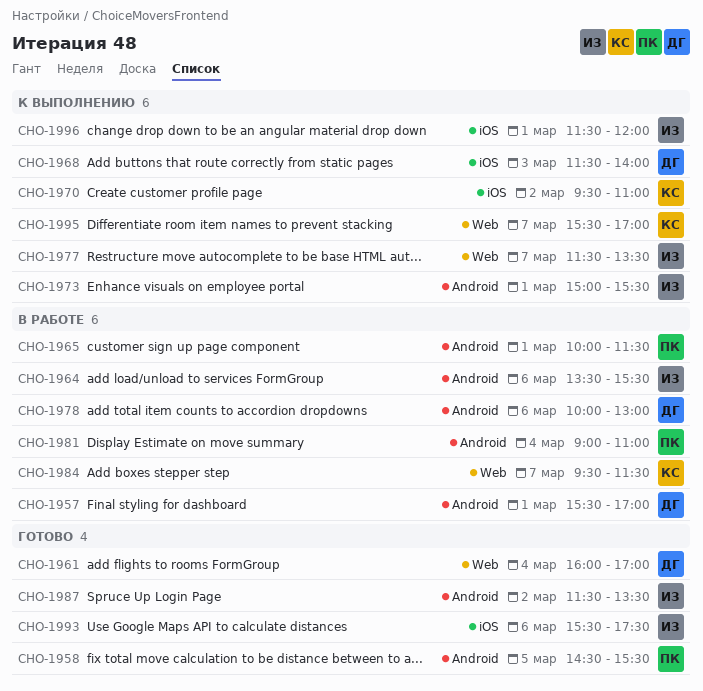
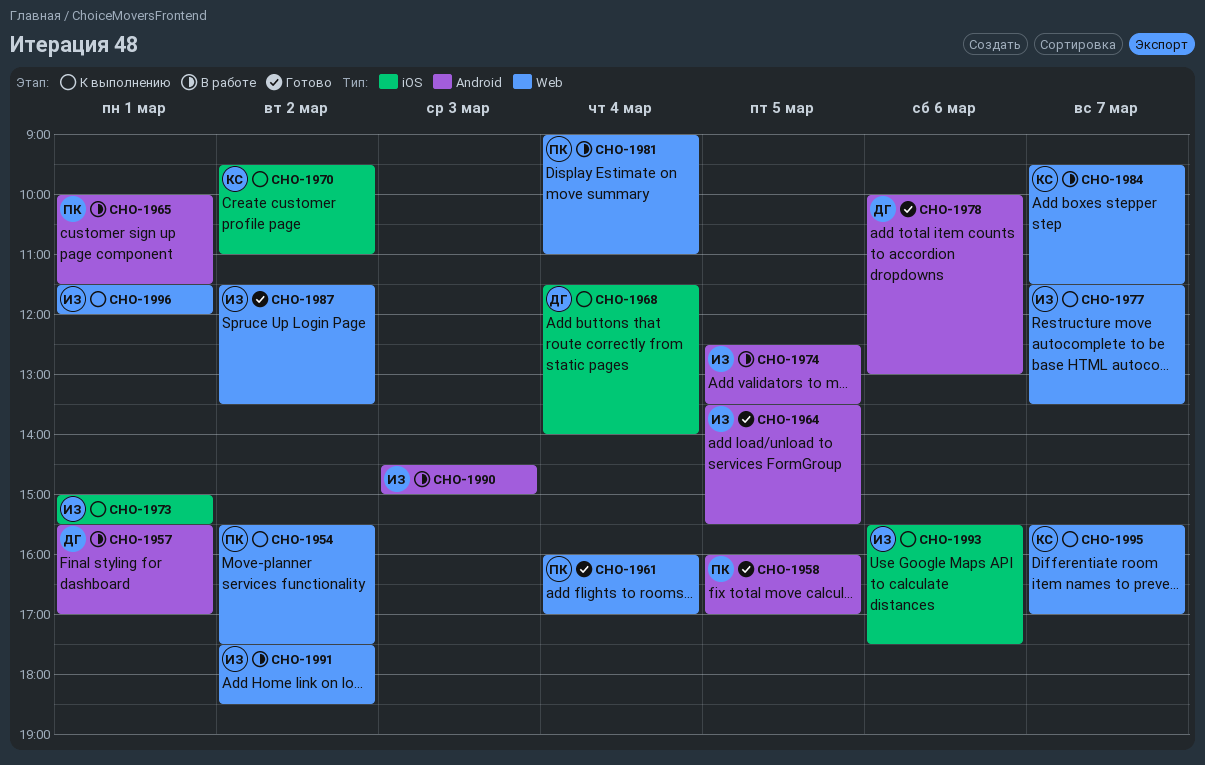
CHO-1954: none -> present
CHO-1958, begins: 14:30 -> 16:00
CHO-1958, ends: 15:30 -> 17:00
CHO-1961, owner: ДГ -> ПК
CHO-1964, status: В работе -> Готово
CHO-1964, day: Mar 6 -> Mar 5
CHO-1968, day: Mar 3 -> Mar 4
CHO-1973, label: Android -> iOS
CHO-1974: none -> present
CHO-1978, status: В работе -> Готово
CHO-1981, label: Android -> Web
CHO-1987, label: Android -> Web
CHO-1990: none -> present
CHO-1991: none -> present
CHO-1993, status: Готово -> К выполнению
CHO-1996, label: iOS -> Web

